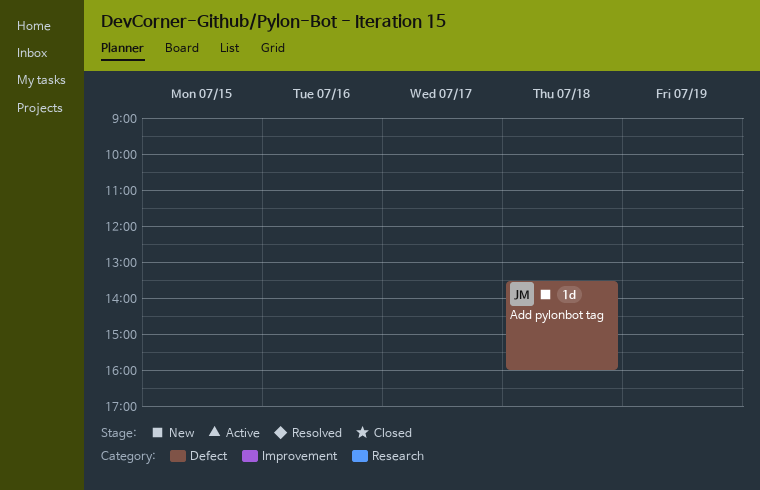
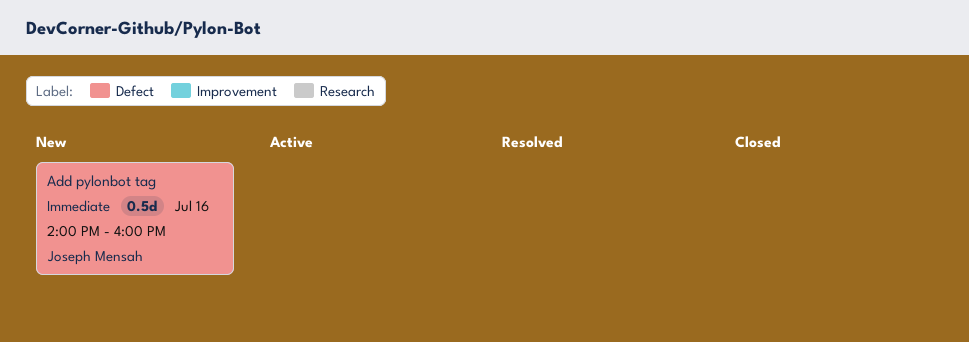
Add pylonbot tag, estimate: 1d -> 0.5d
Add pylonbot tag, day: Jul 18 -> Jul 16
Add pylonbot tag, begins: 13:30 -> 14:00

